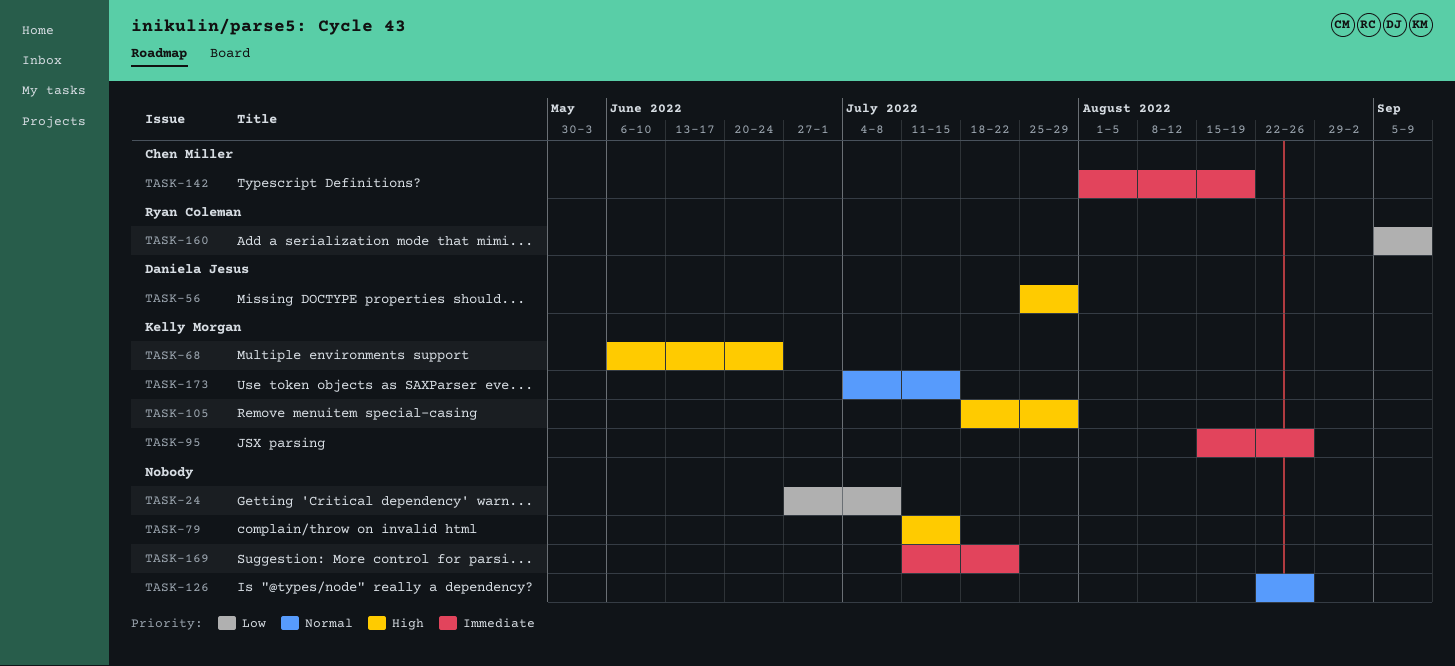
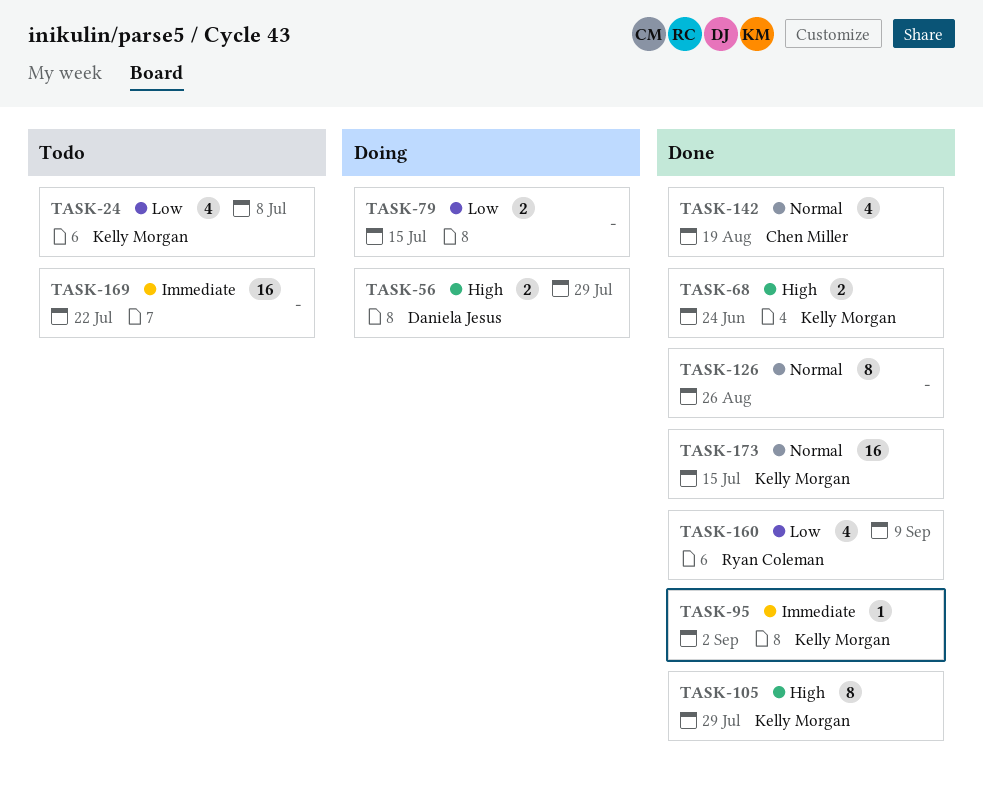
TASK-24, owner: none -> Kelly Morgan
TASK-79, priority: High -> Low
TASK-95, due: Aug 26 -> Sep 2
TASK-142, priority: Immediate -> Normal

